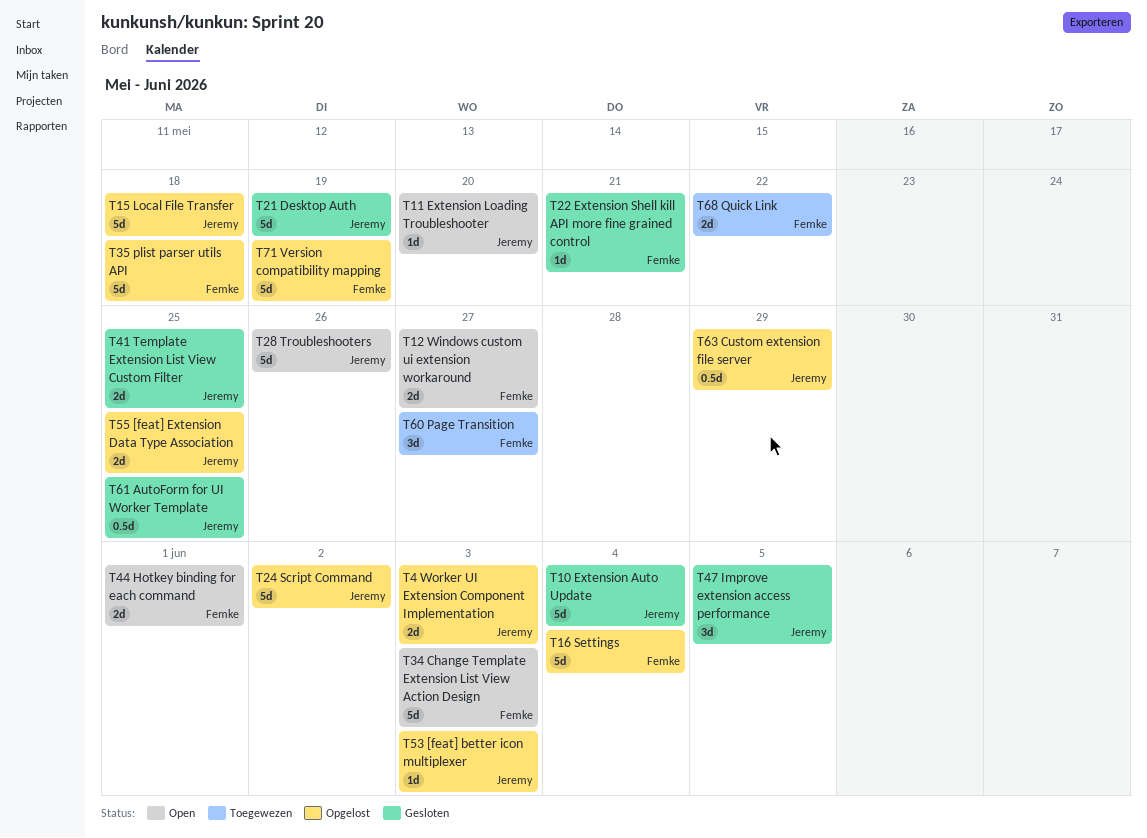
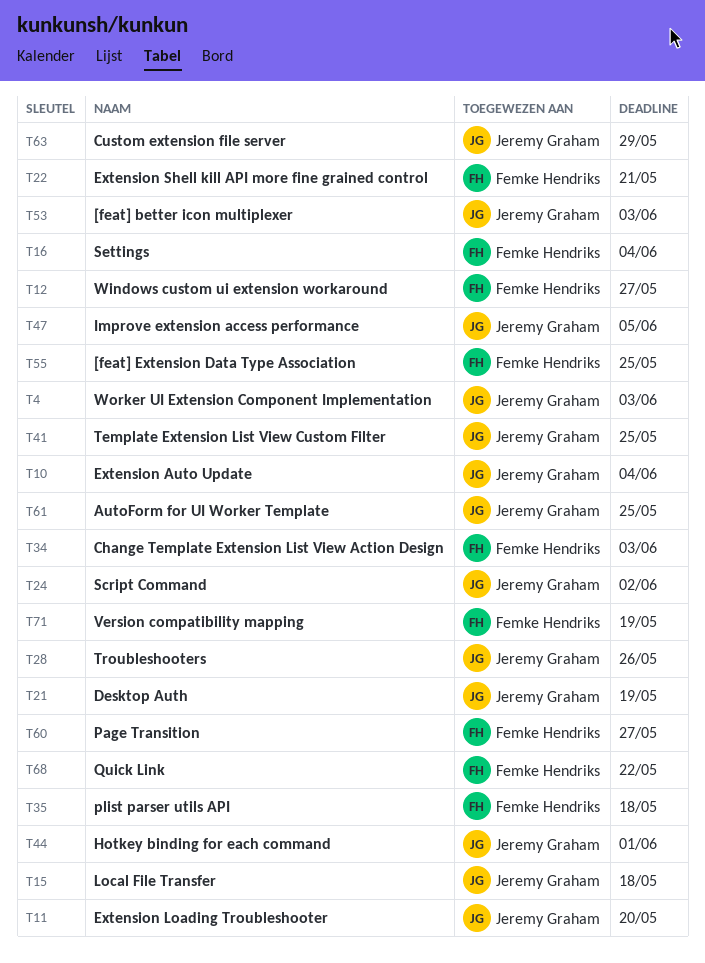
T44, owner: Femke Hendriks -> Jeremy Graham
T55, owner: Jeremy Graham -> Femke Hendriks

